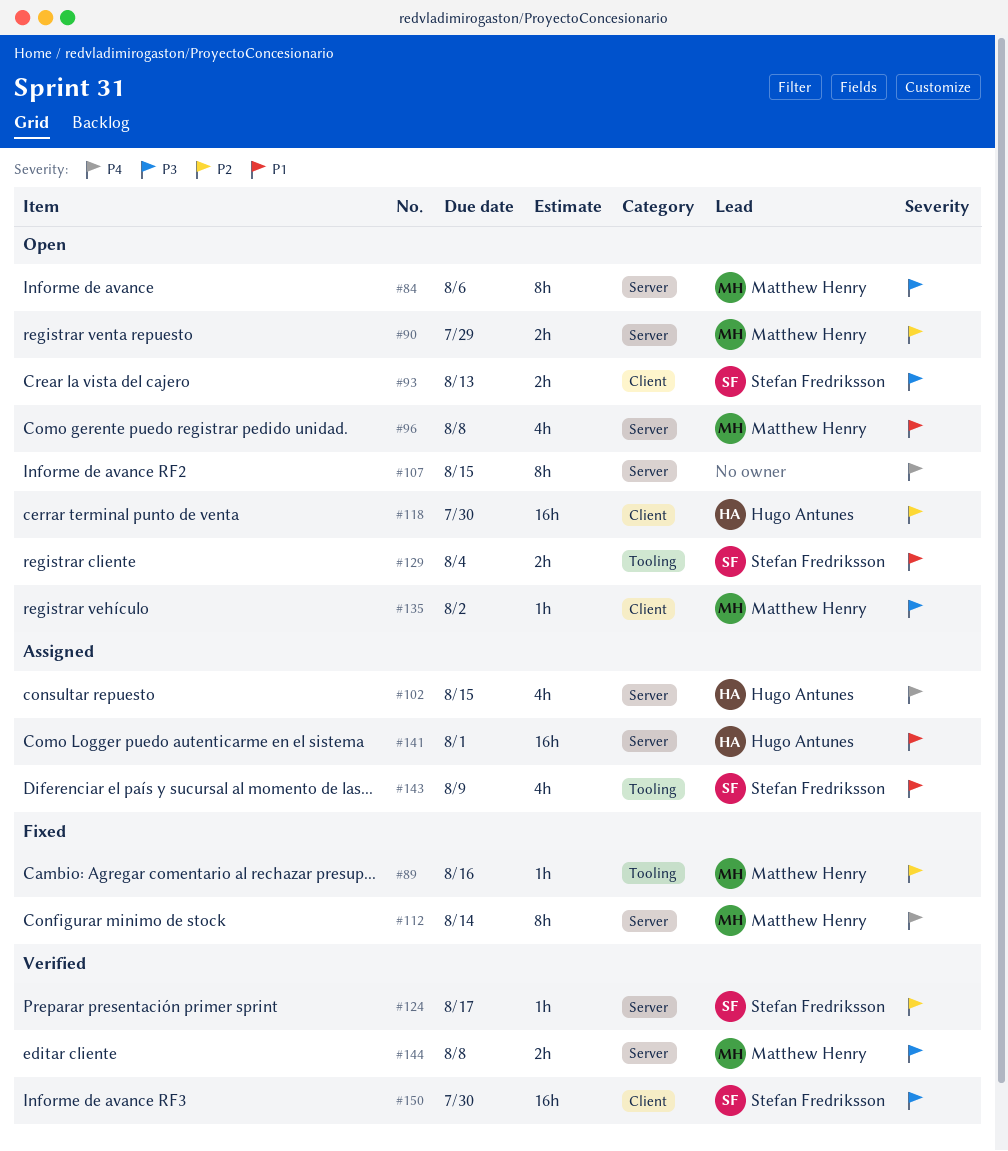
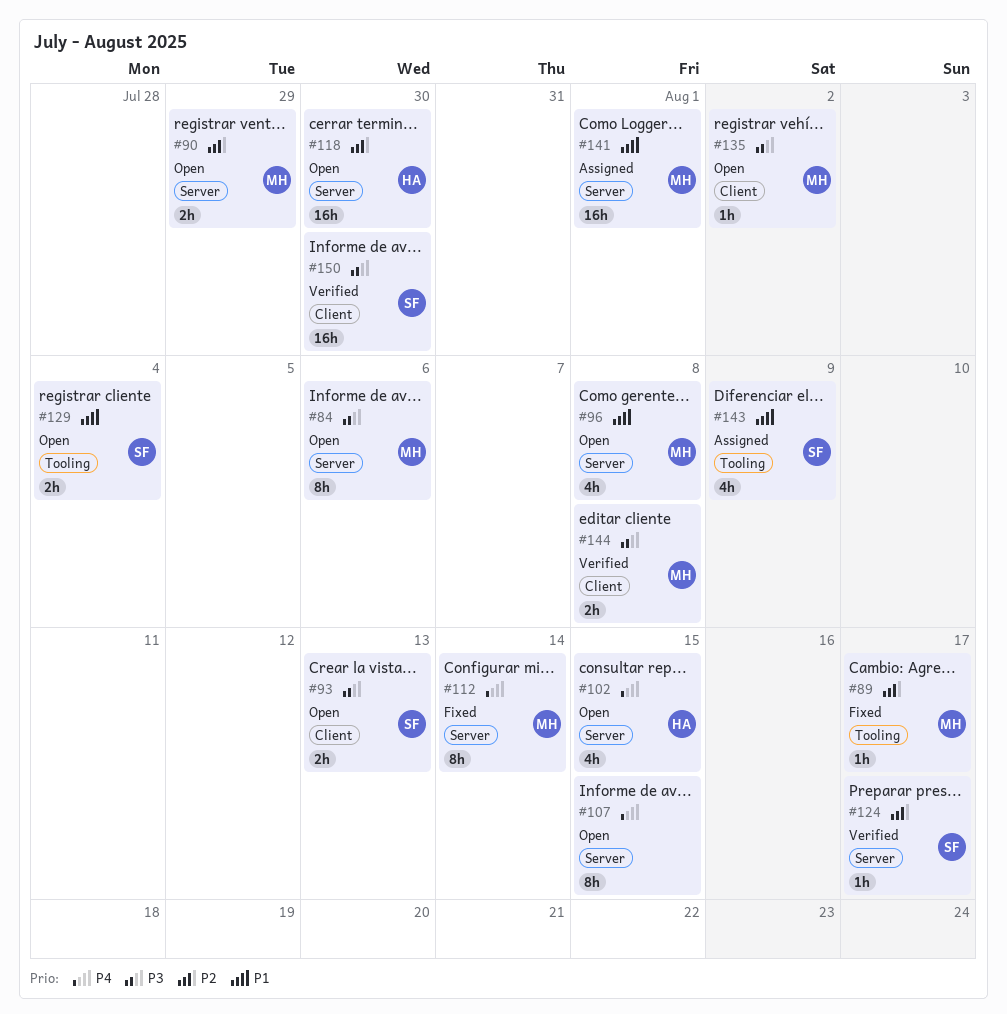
#89, due: Aug 16 -> Aug 17
#102, status: Assigned -> Open
#118, label: Client -> Server
#141, owner: Hugo Antunes -> Matthew Henry
#144, label: Server -> Client

